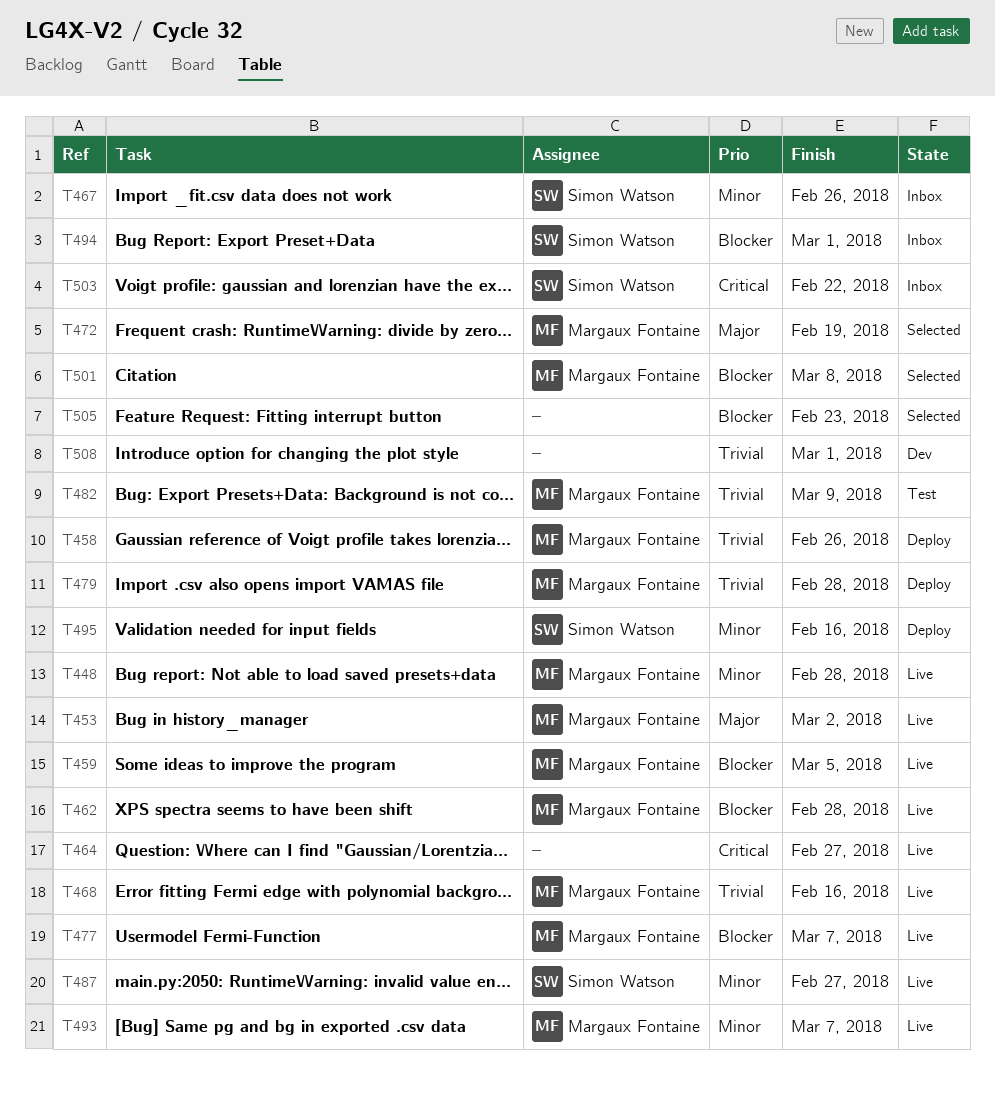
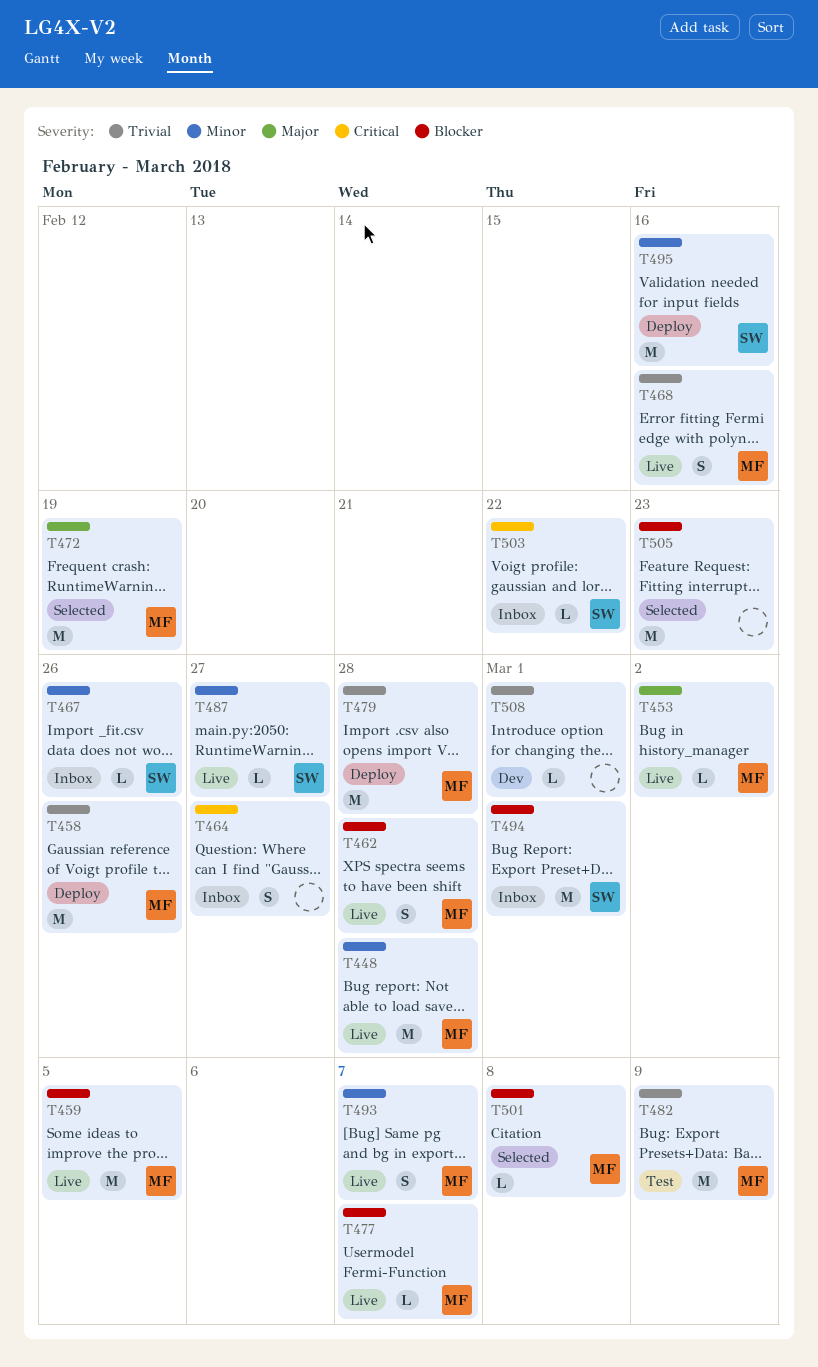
T464, status: Live -> Inbox

